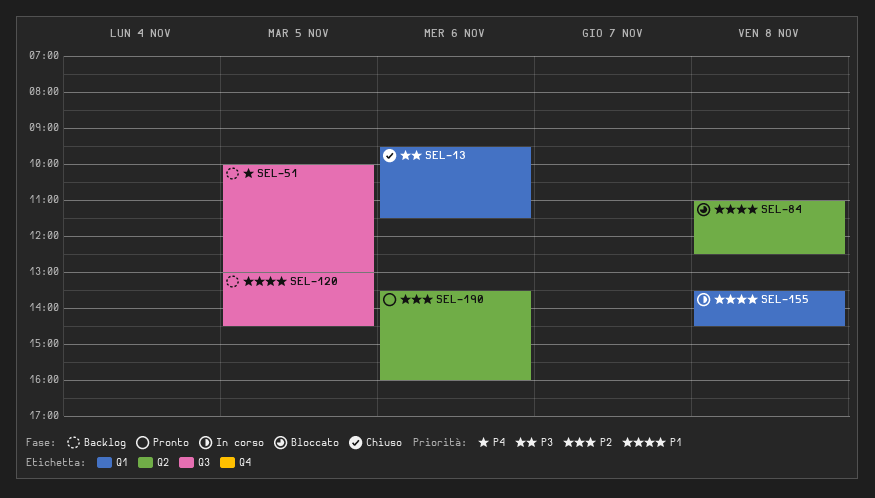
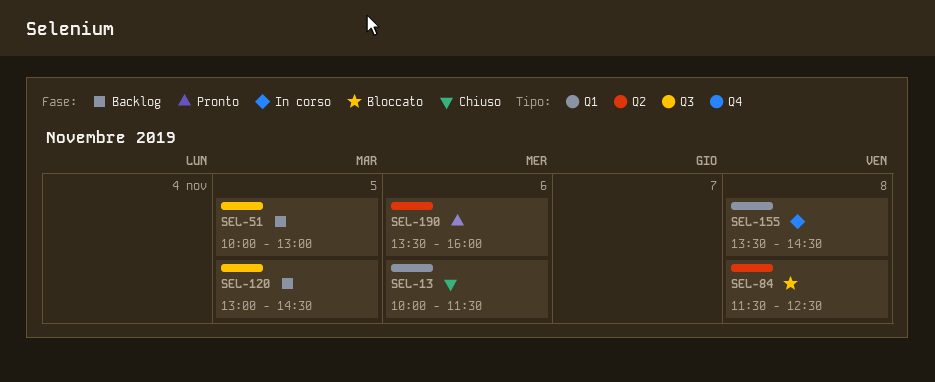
SEL-13, begins: 09:30 -> 10:00
SEL-84, begins: 11:00 -> 11:30

